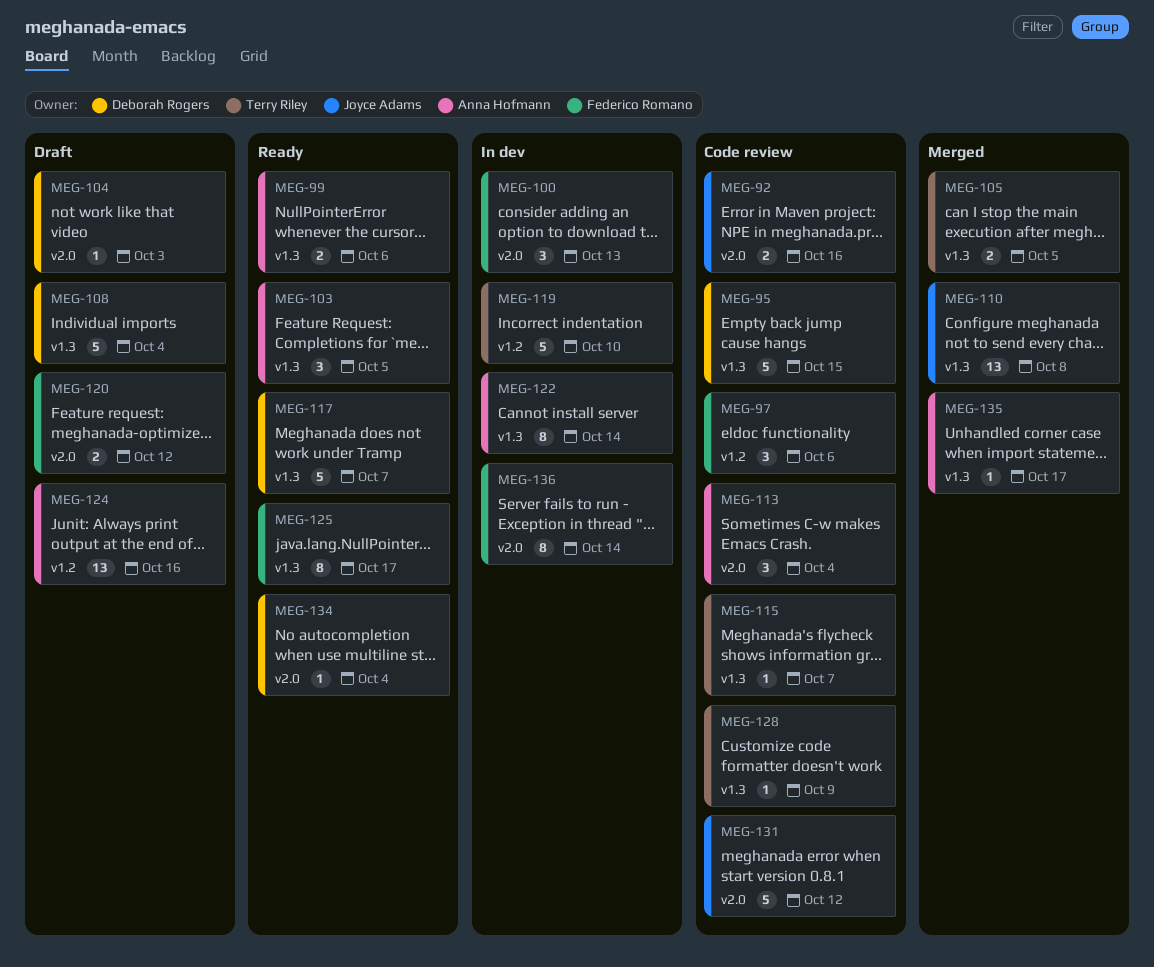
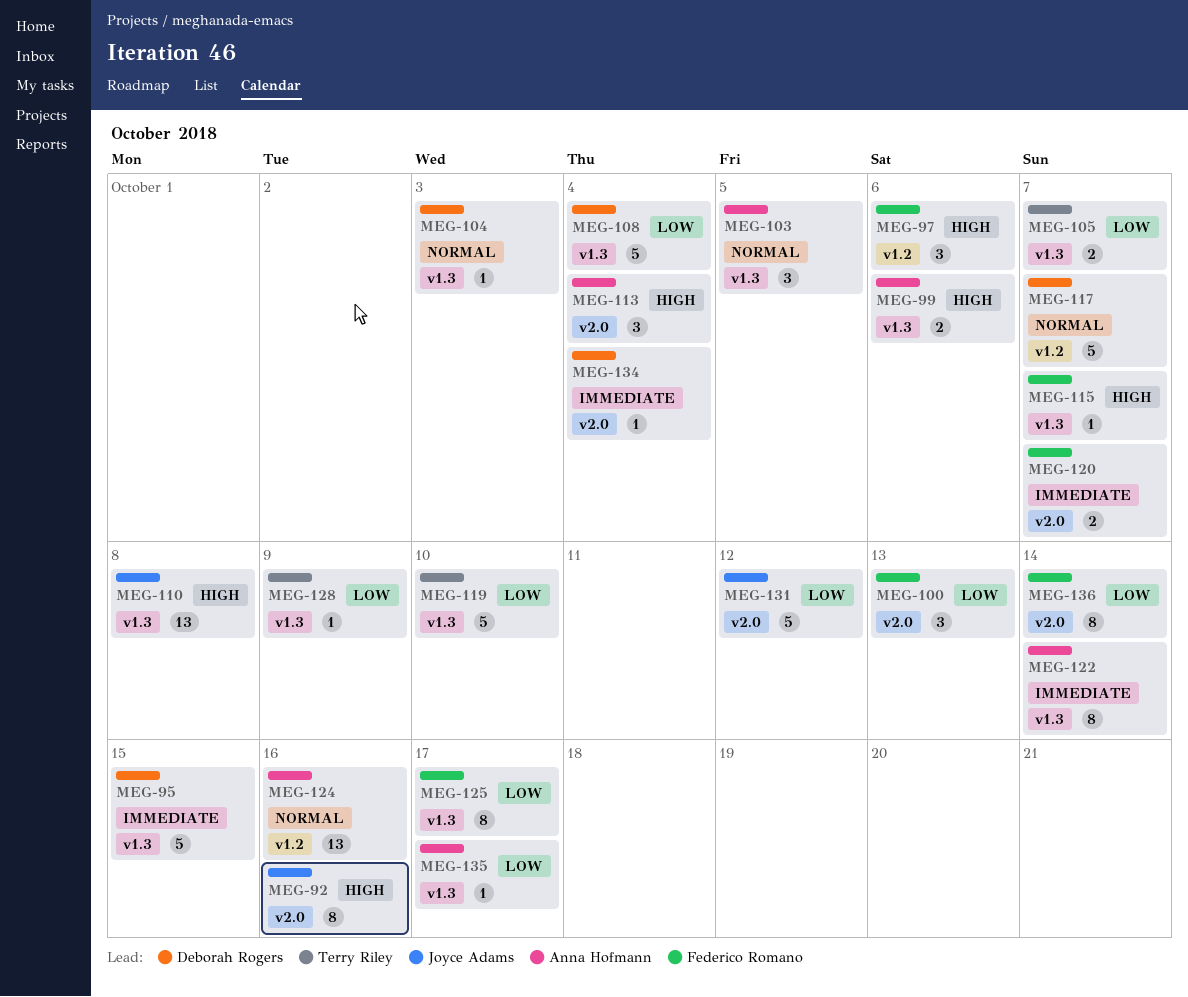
MEG-92, estimate: 2 -> 8
MEG-104, label: v2.0 -> v1.3
MEG-105, due: Oct 5 -> Oct 7
MEG-115, owner: Terry Riley -> Federico Romano
MEG-117, label: v1.3 -> v1.2
MEG-119, label: v1.2 -> v1.3
MEG-120, due: Oct 12 -> Oct 7

